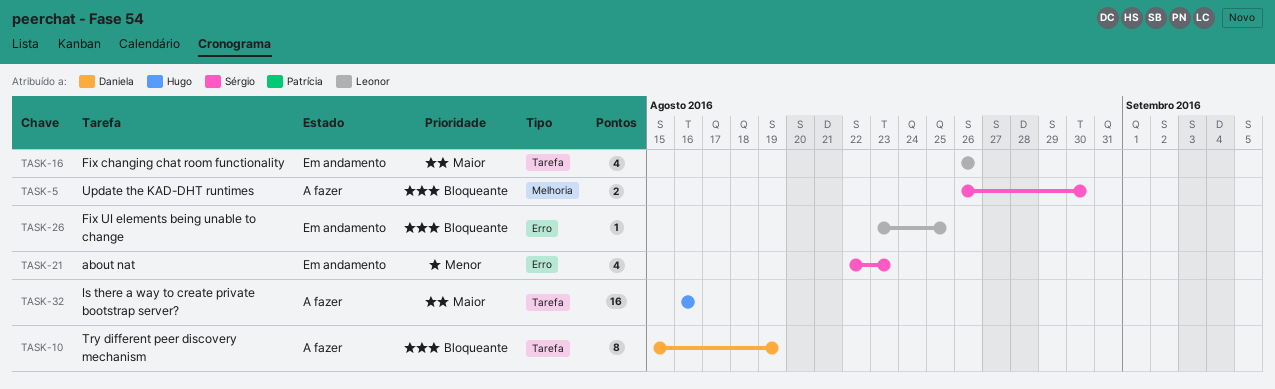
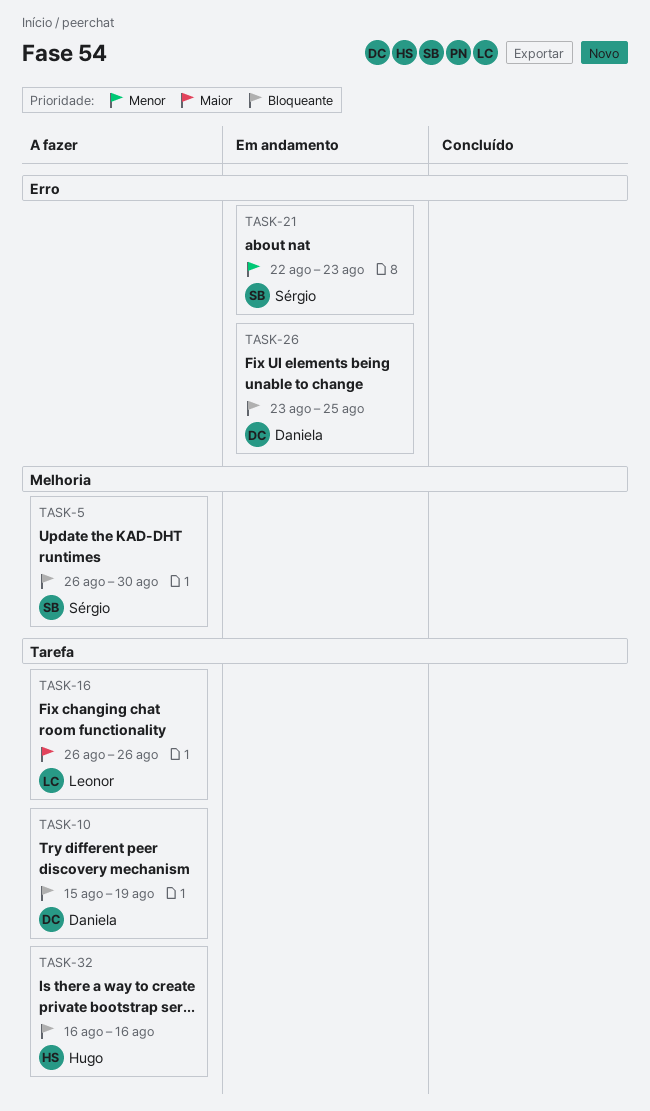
TASK-16, status: Em andamento -> A fazer
TASK-26, owner: Leonor -> Daniela
TASK-32, priority: Maior -> Bloqueante

